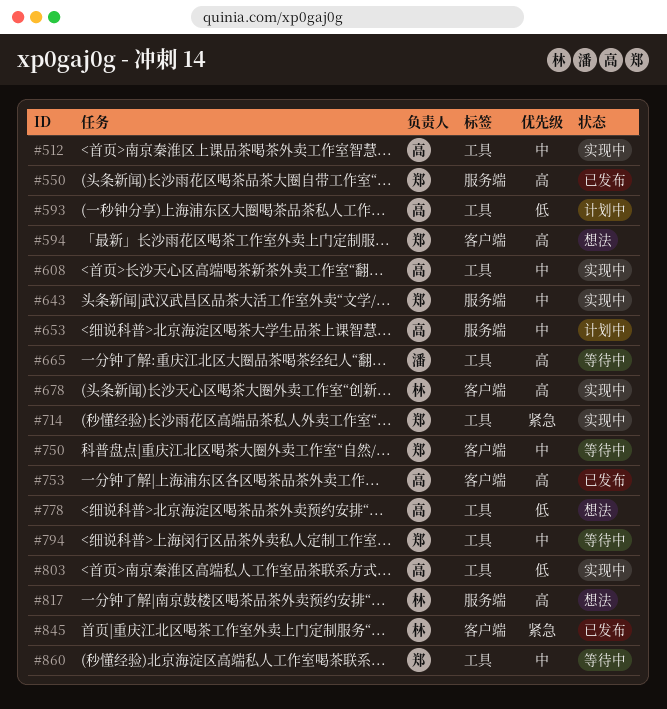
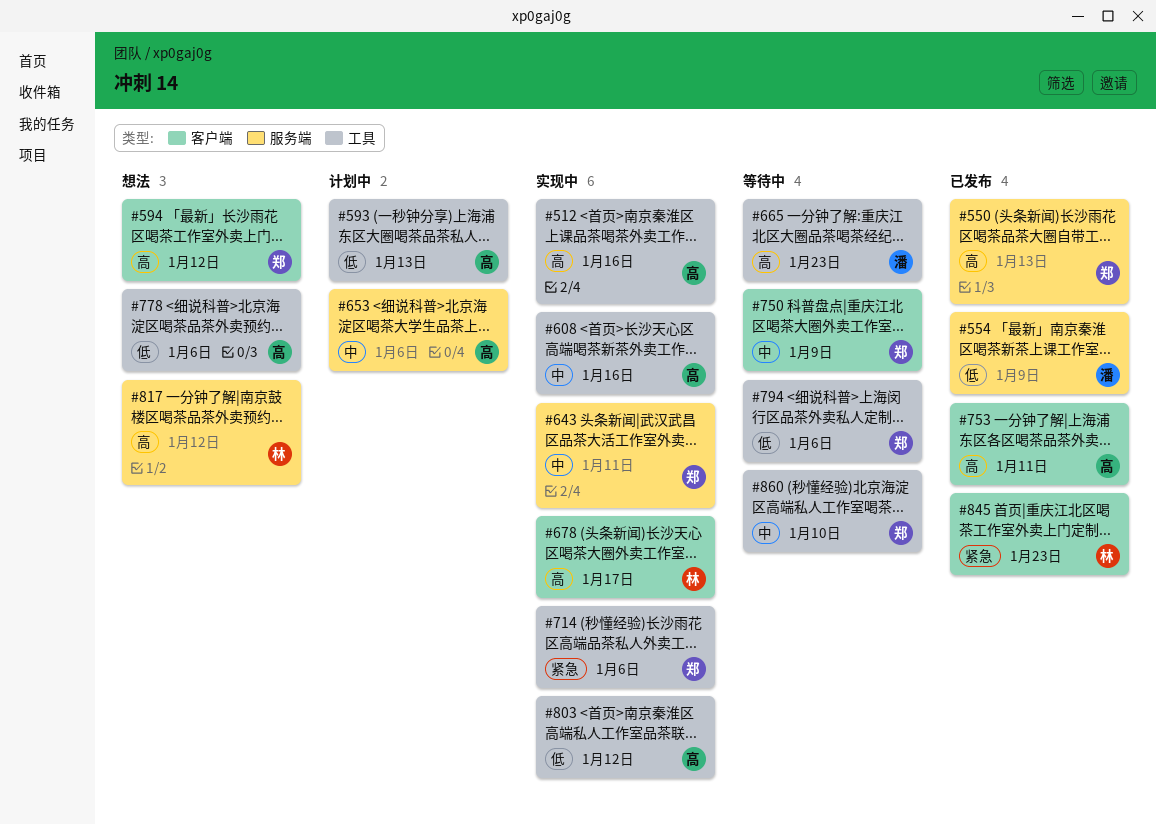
#512, priority: 中 -> 高
#554: none -> present
#794, priority: 中 -> 低

